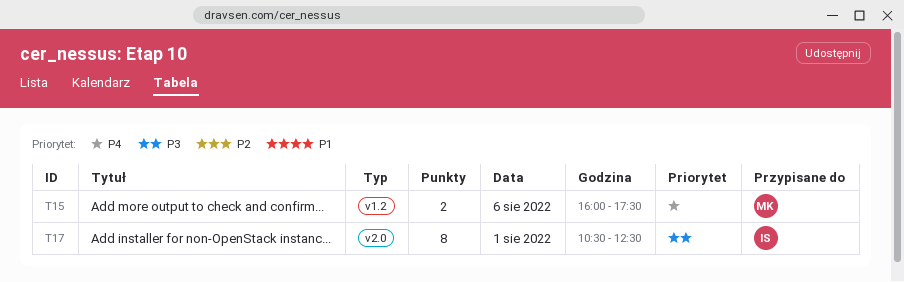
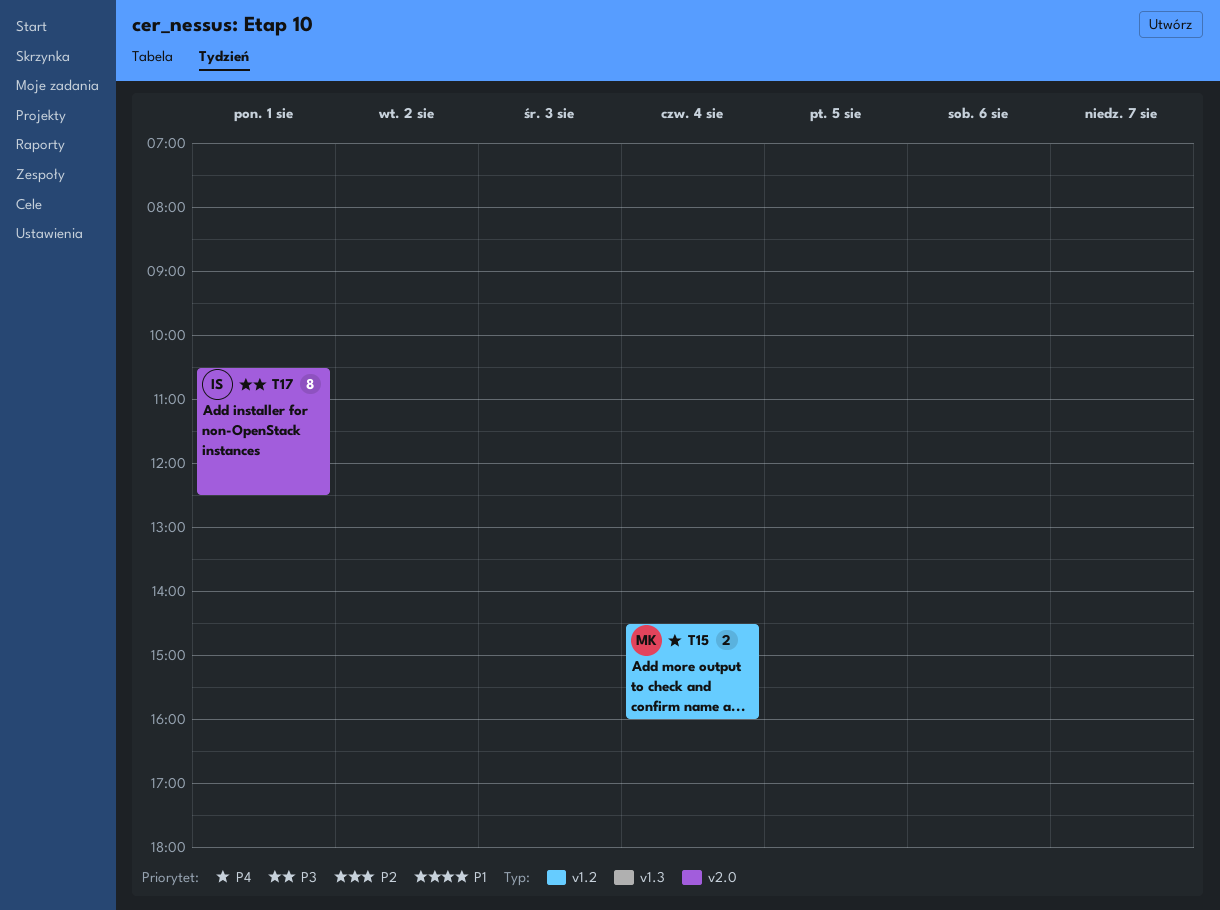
T15, day: Aug 6 -> Aug 4
T15, begins: 16:00 -> 14:30
T15, ends: 17:30 -> 16:00

